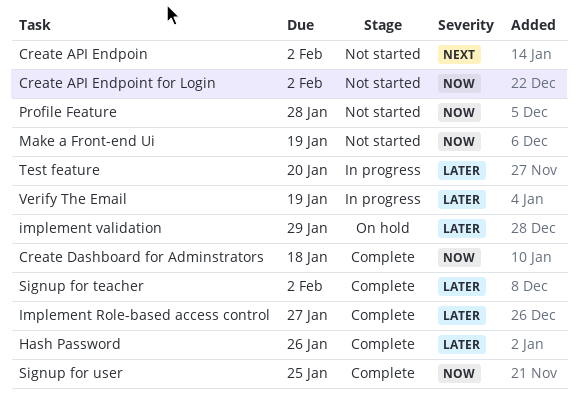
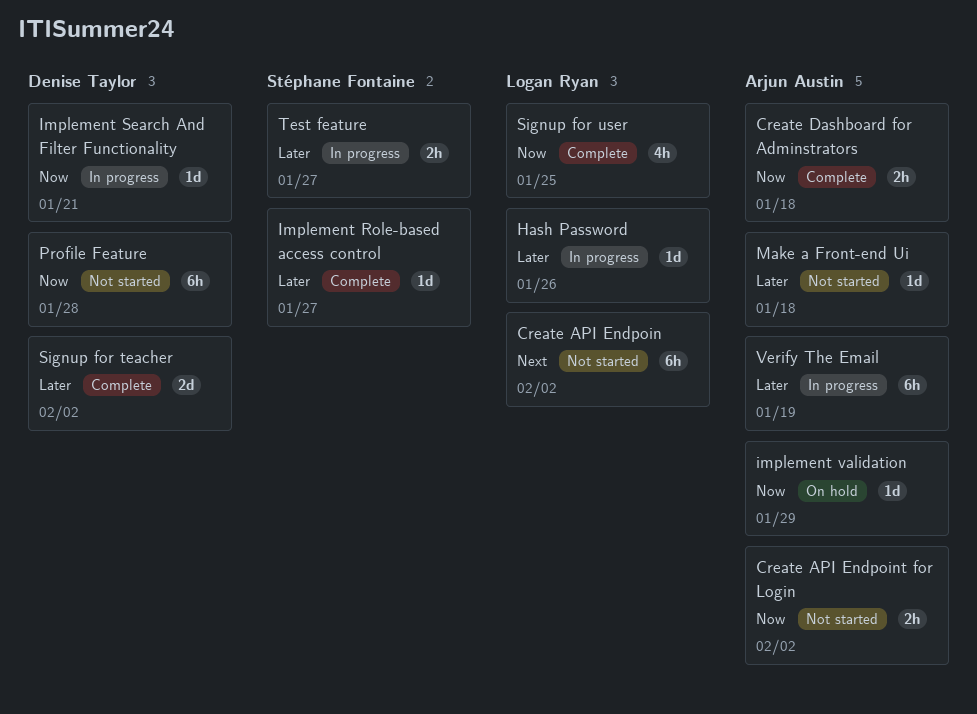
Hash Password, status: Complete -> In progress
Implement Search And Filter Functionality: none -> present
implement validation, priority: Later -> Now
Make a Front-end Ui, priority: Now -> Later
Make a Front-end Ui, due: Jan 19 -> Jan 18
Test feature, due: Jan 20 -> Jan 27

